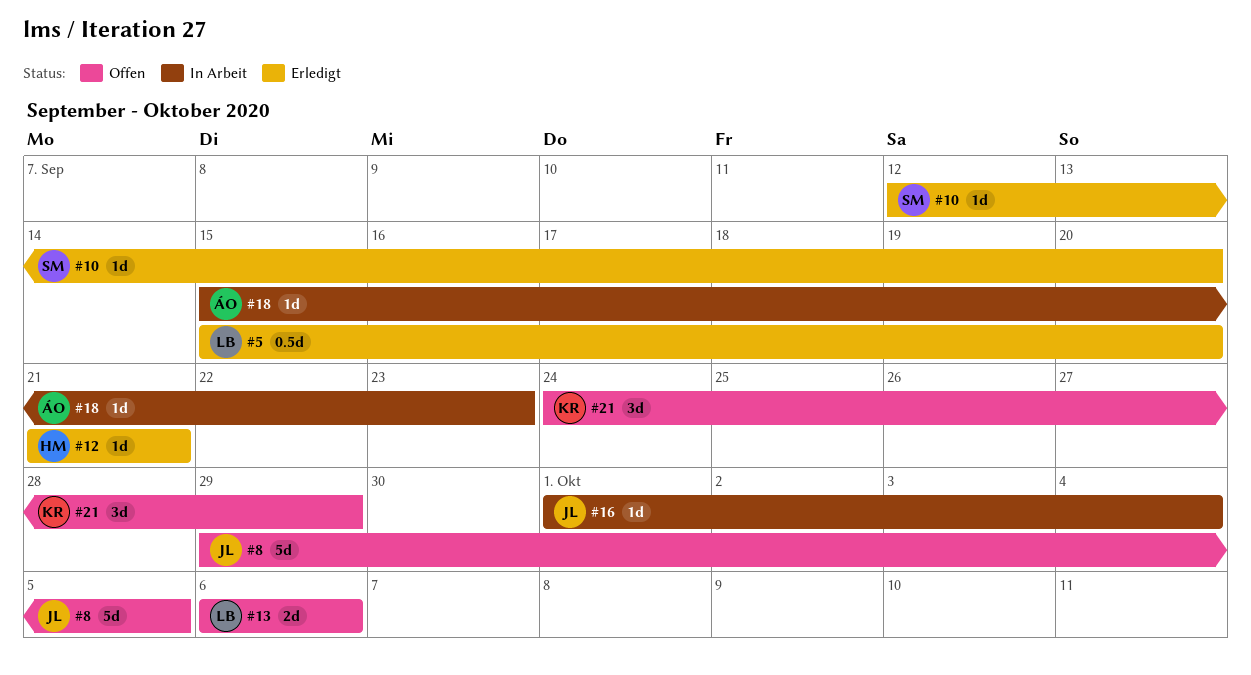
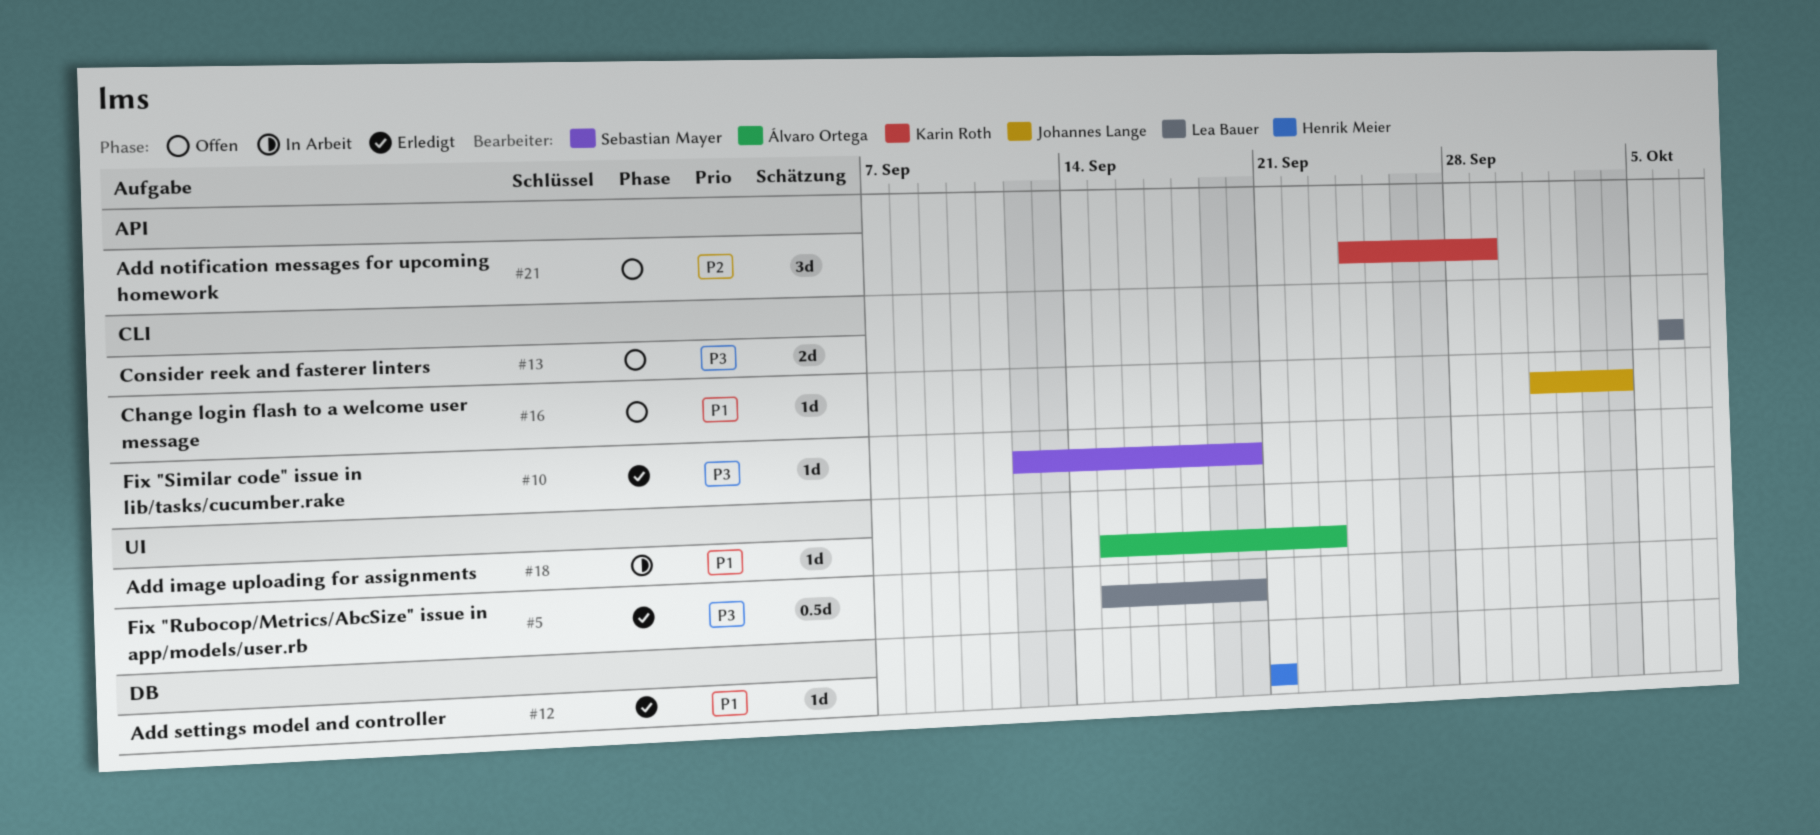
#8: present -> none
#16, status: In Arbeit -> Offen

